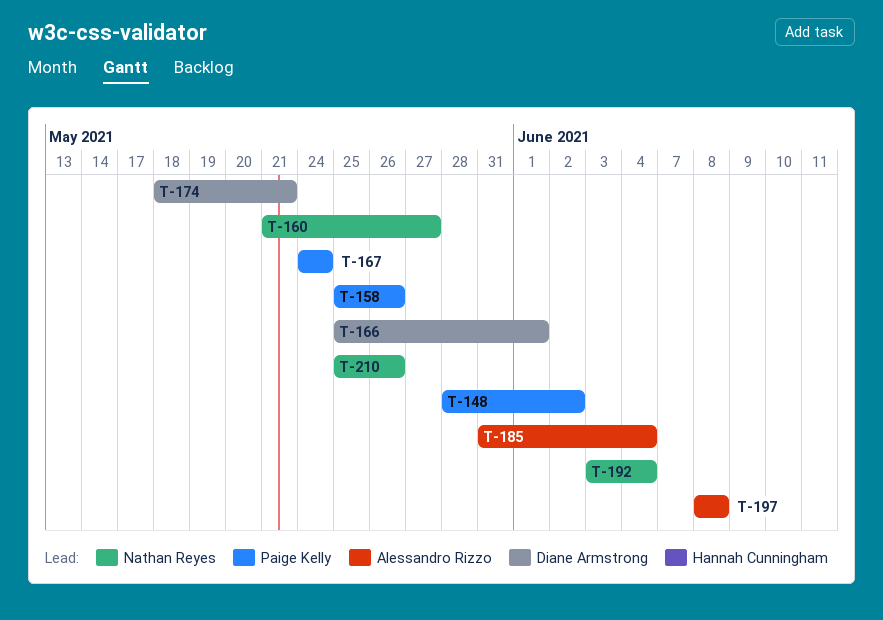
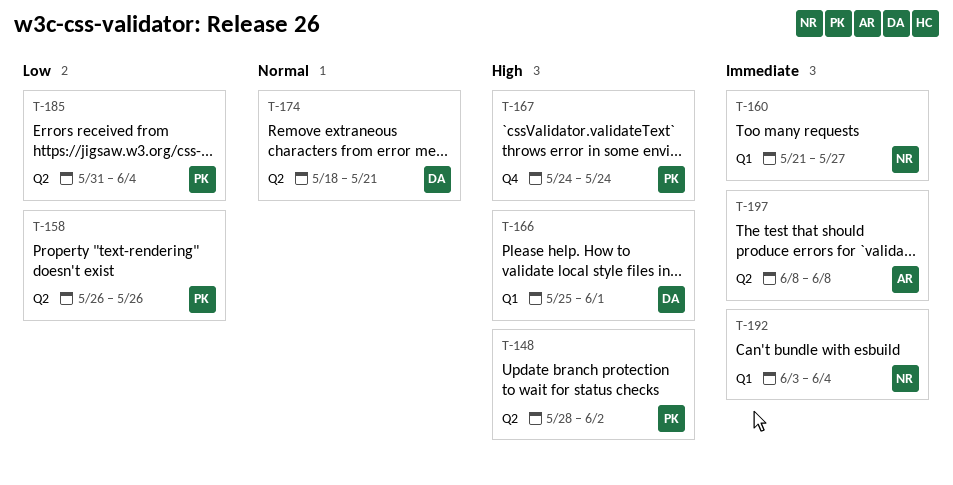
T-158, start: May 25 -> May 26
T-185, owner: Alessandro Rizzo -> Paige Kelly
T-210: present -> none

